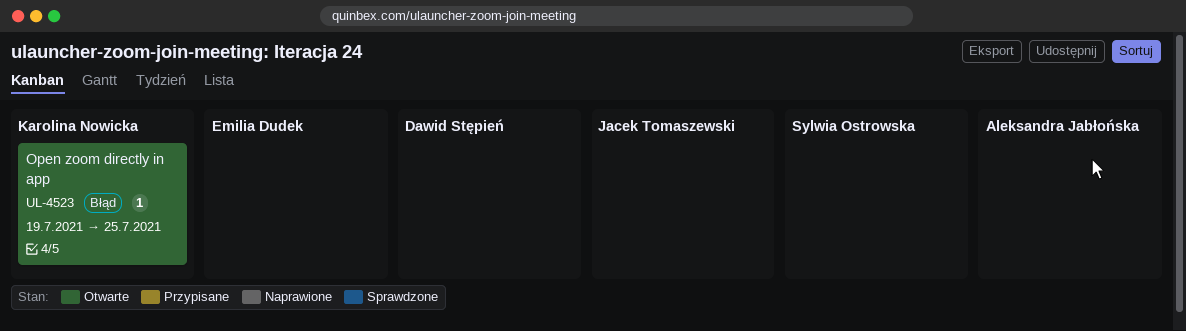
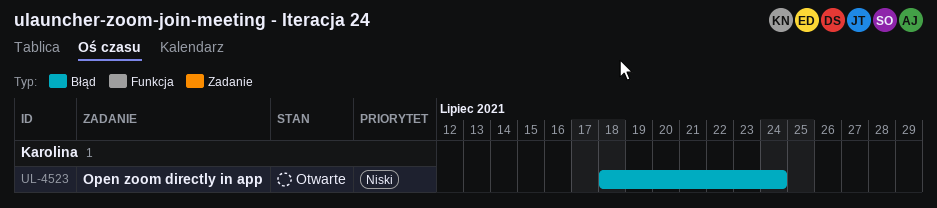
UL-4523, start: Jul 19 -> Jul 18
UL-4523, due: Jul 25 -> Jul 24

